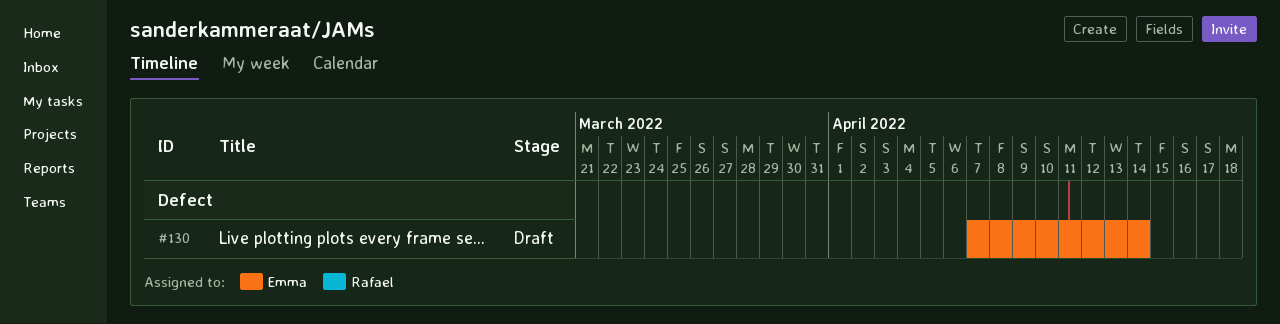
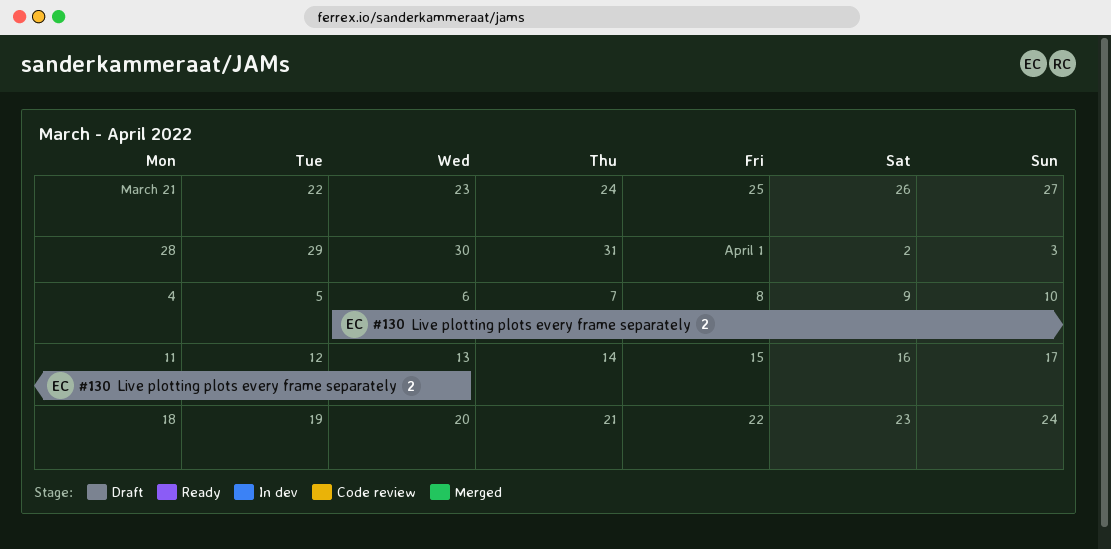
#130, start: Apr 7 -> Apr 6
#130, due: Apr 14 -> Apr 13

